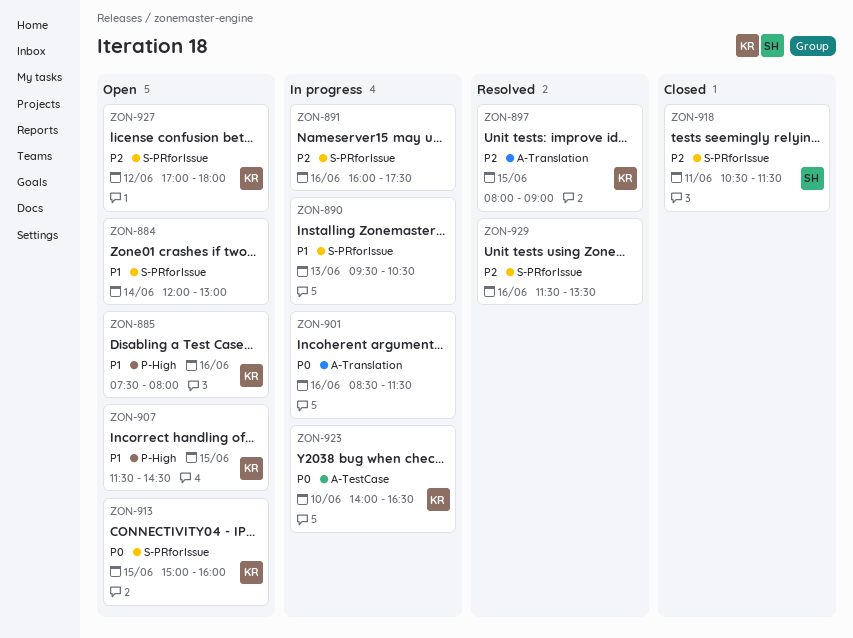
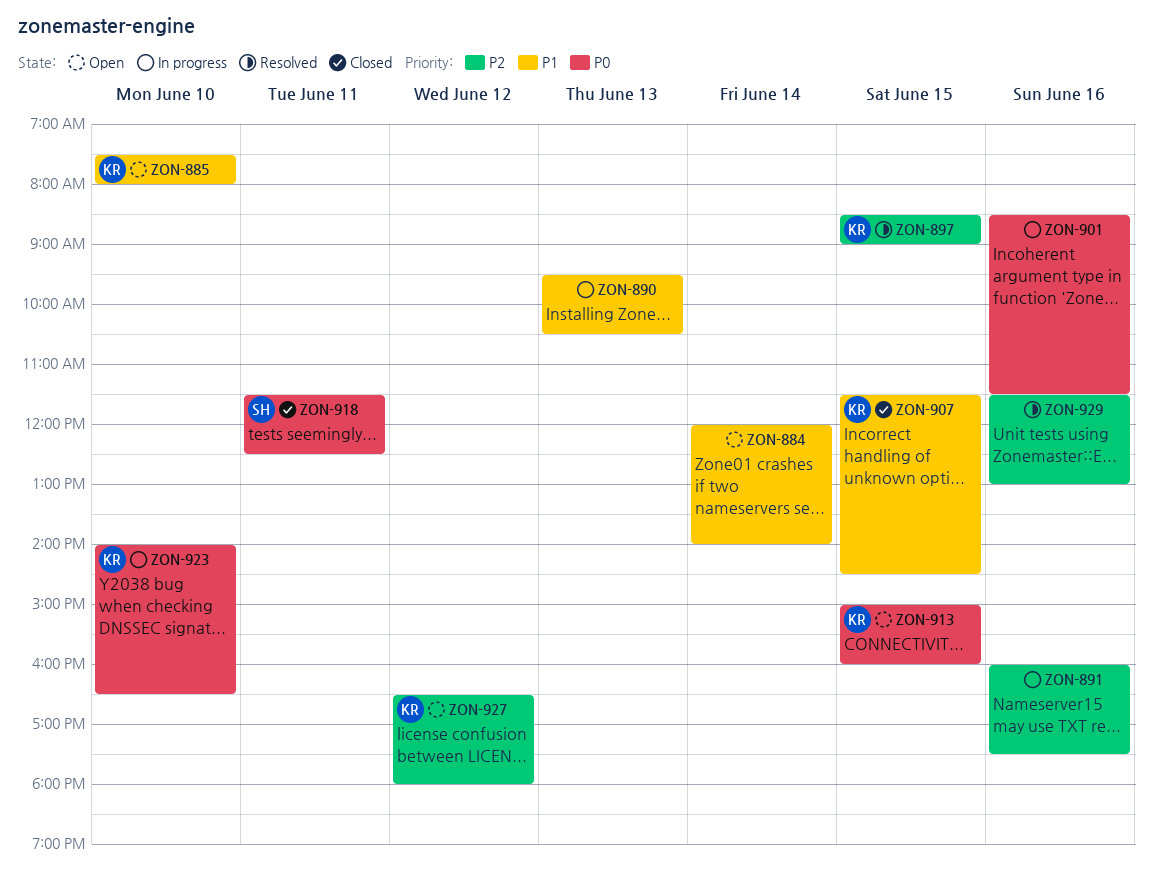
ZON-884, ends: 13:00 -> 14:00
ZON-885, day: Jun 16 -> Jun 10
ZON-897, begins: 08:00 -> 08:30
ZON-907, status: Open -> Closed
ZON-918, priority: P2 -> P0
ZON-918, begins: 10:30 -> 11:30
ZON-918, ends: 11:30 -> 12:30
ZON-927, begins: 17:00 -> 16:30
ZON-929, ends: 13:30 -> 13:00

